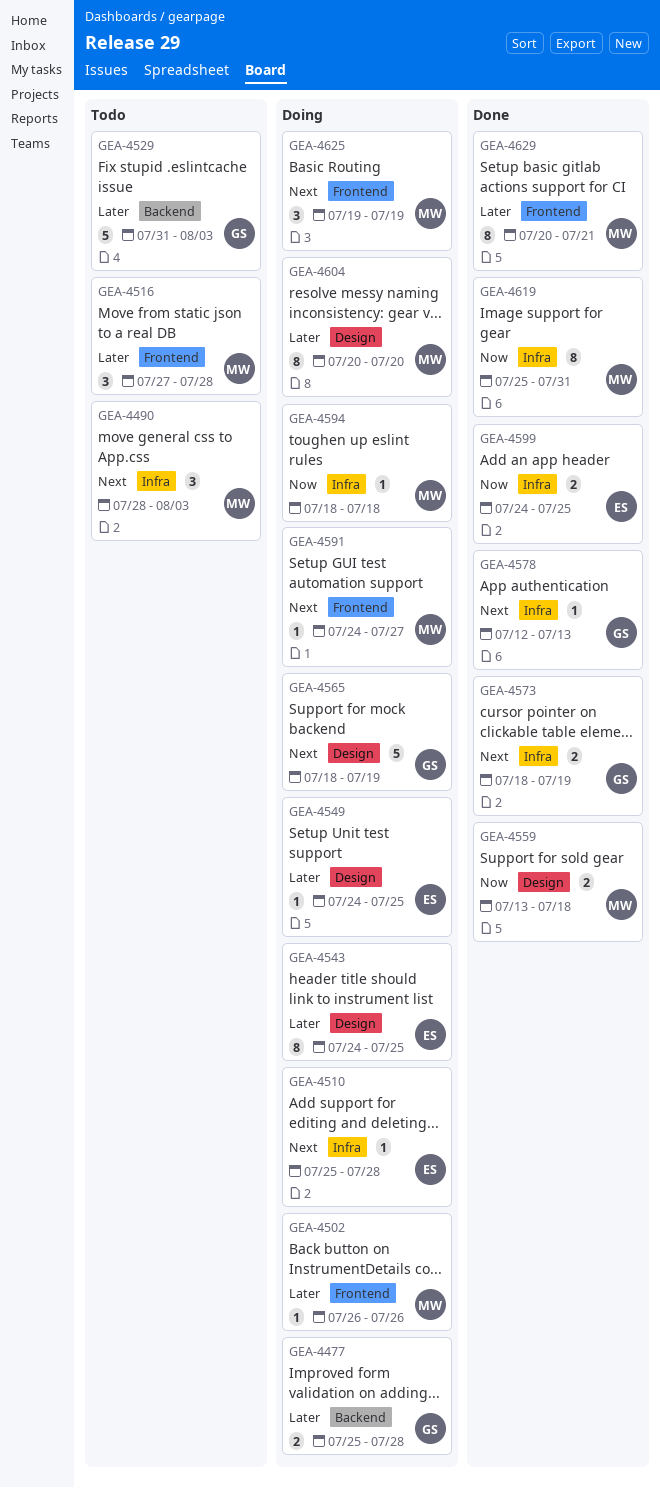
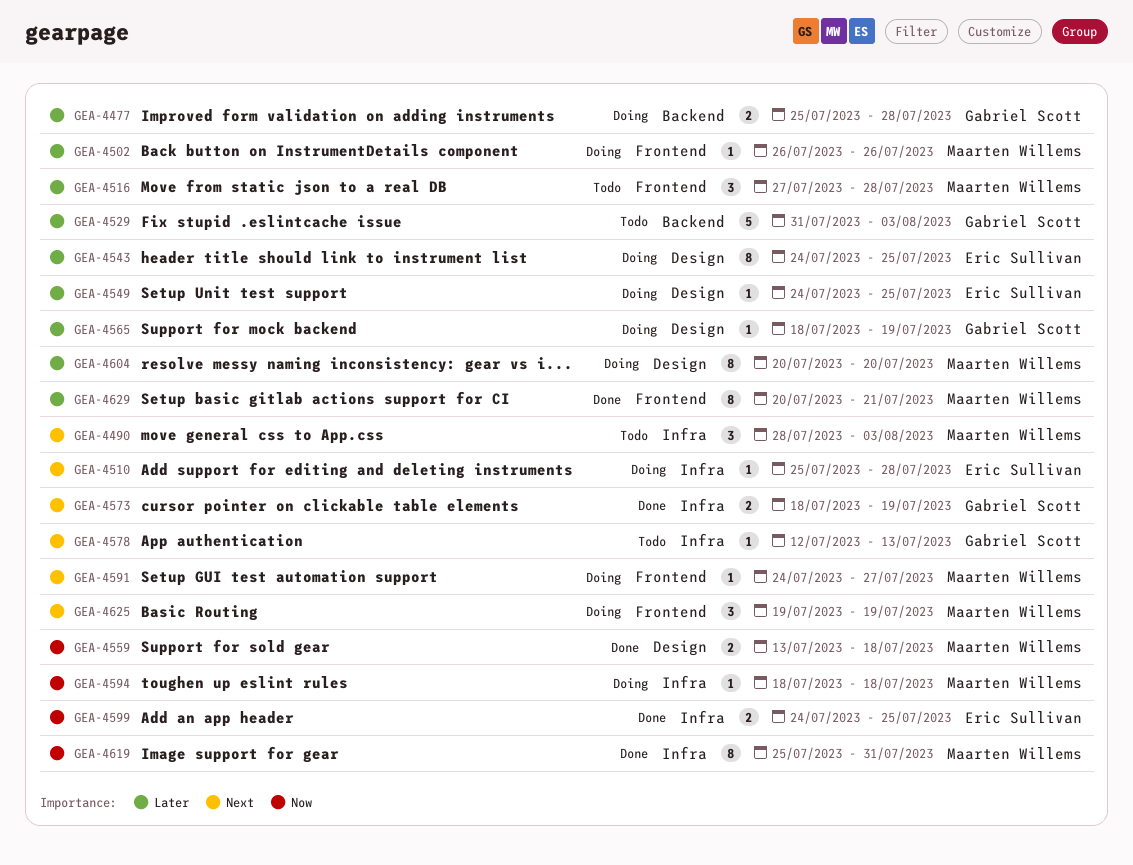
GEA-4565, priority: Next -> Later
GEA-4565, estimate: 5 -> 1
GEA-4578, status: Done -> Todo

